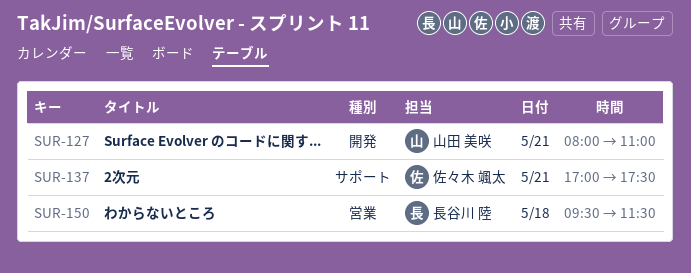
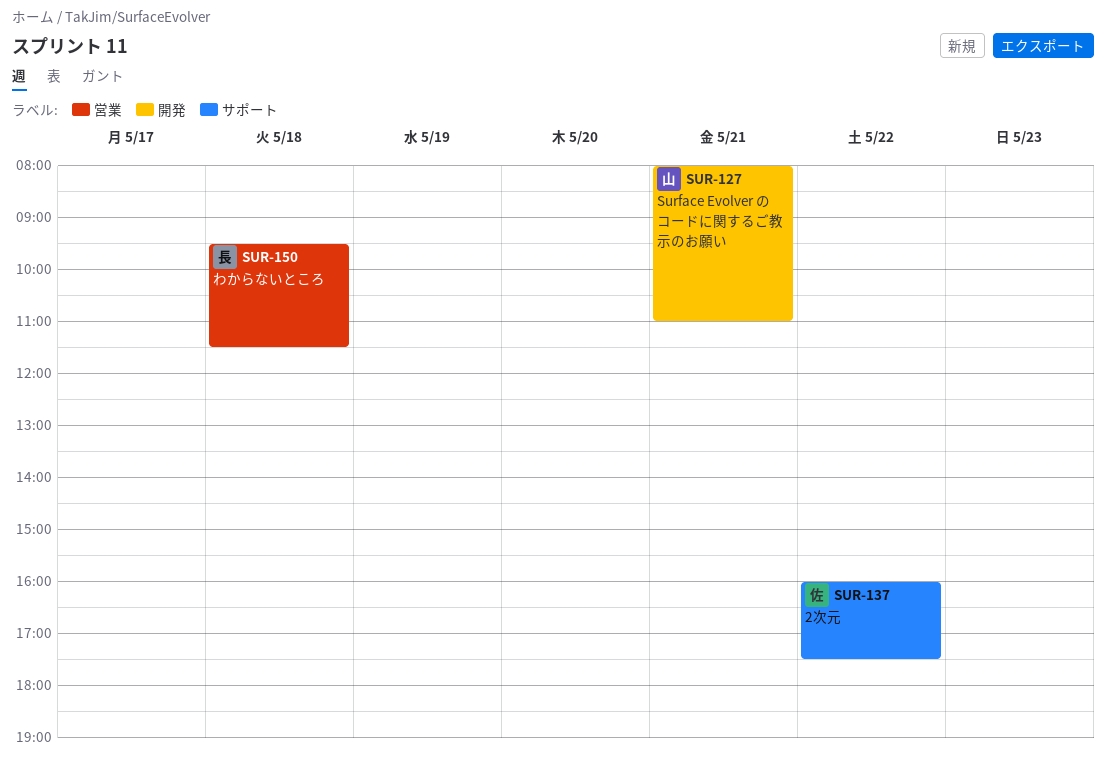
SUR-137, day: May 21 -> May 22
SUR-137, begins: 17:00 -> 16:00

